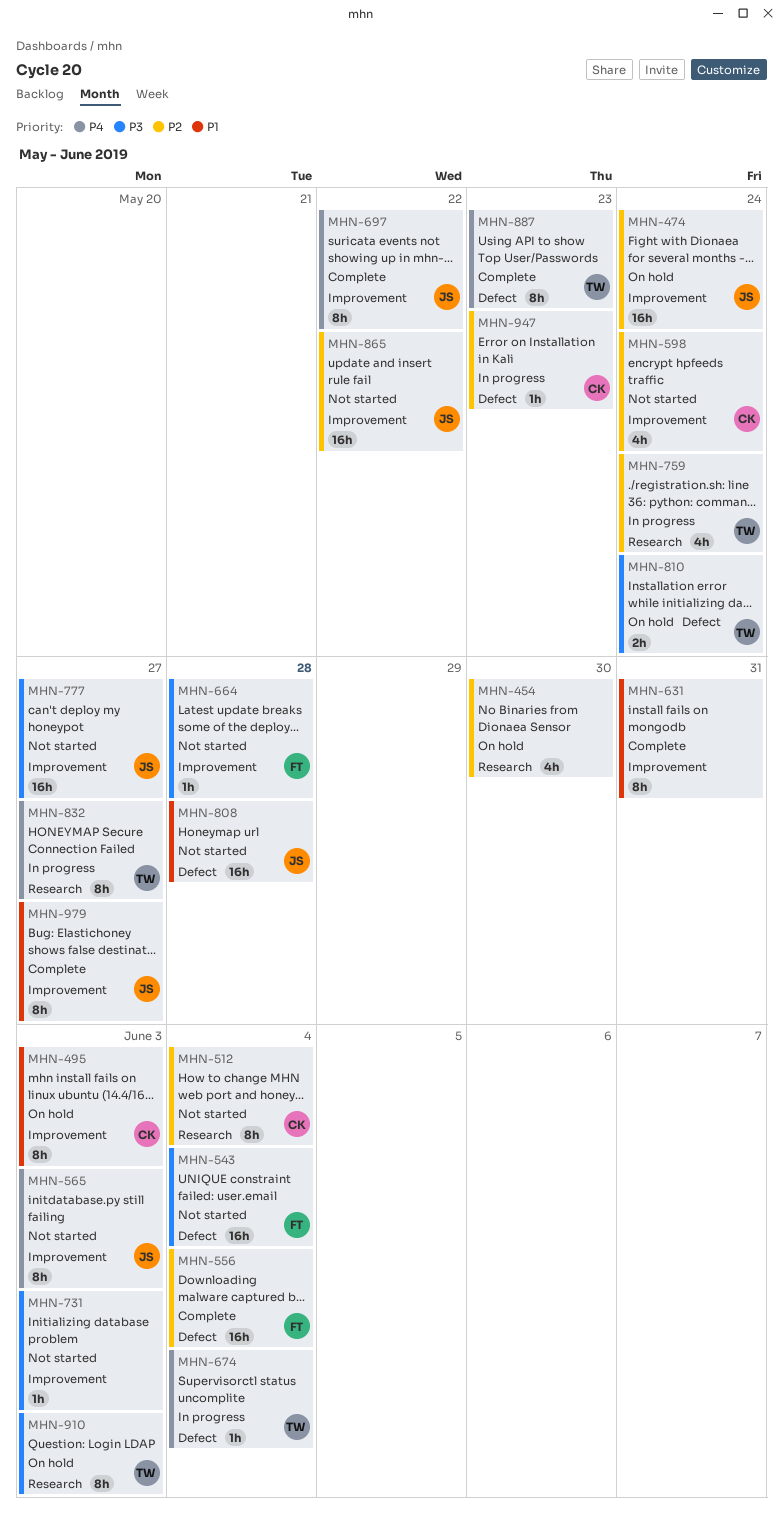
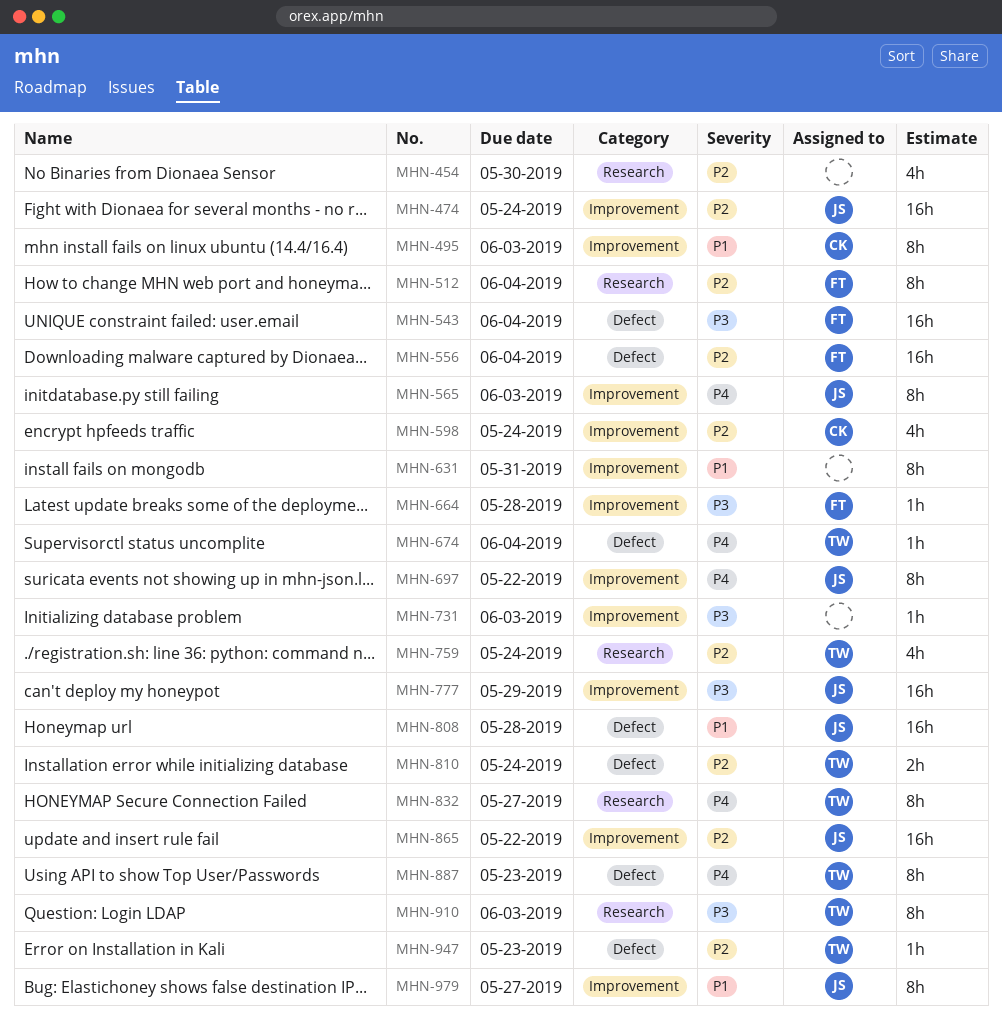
MHN-512, owner: CK -> FT
MHN-777, due: May 27 -> May 29
MHN-810, priority: P3 -> P2
MHN-947, owner: CK -> TW

